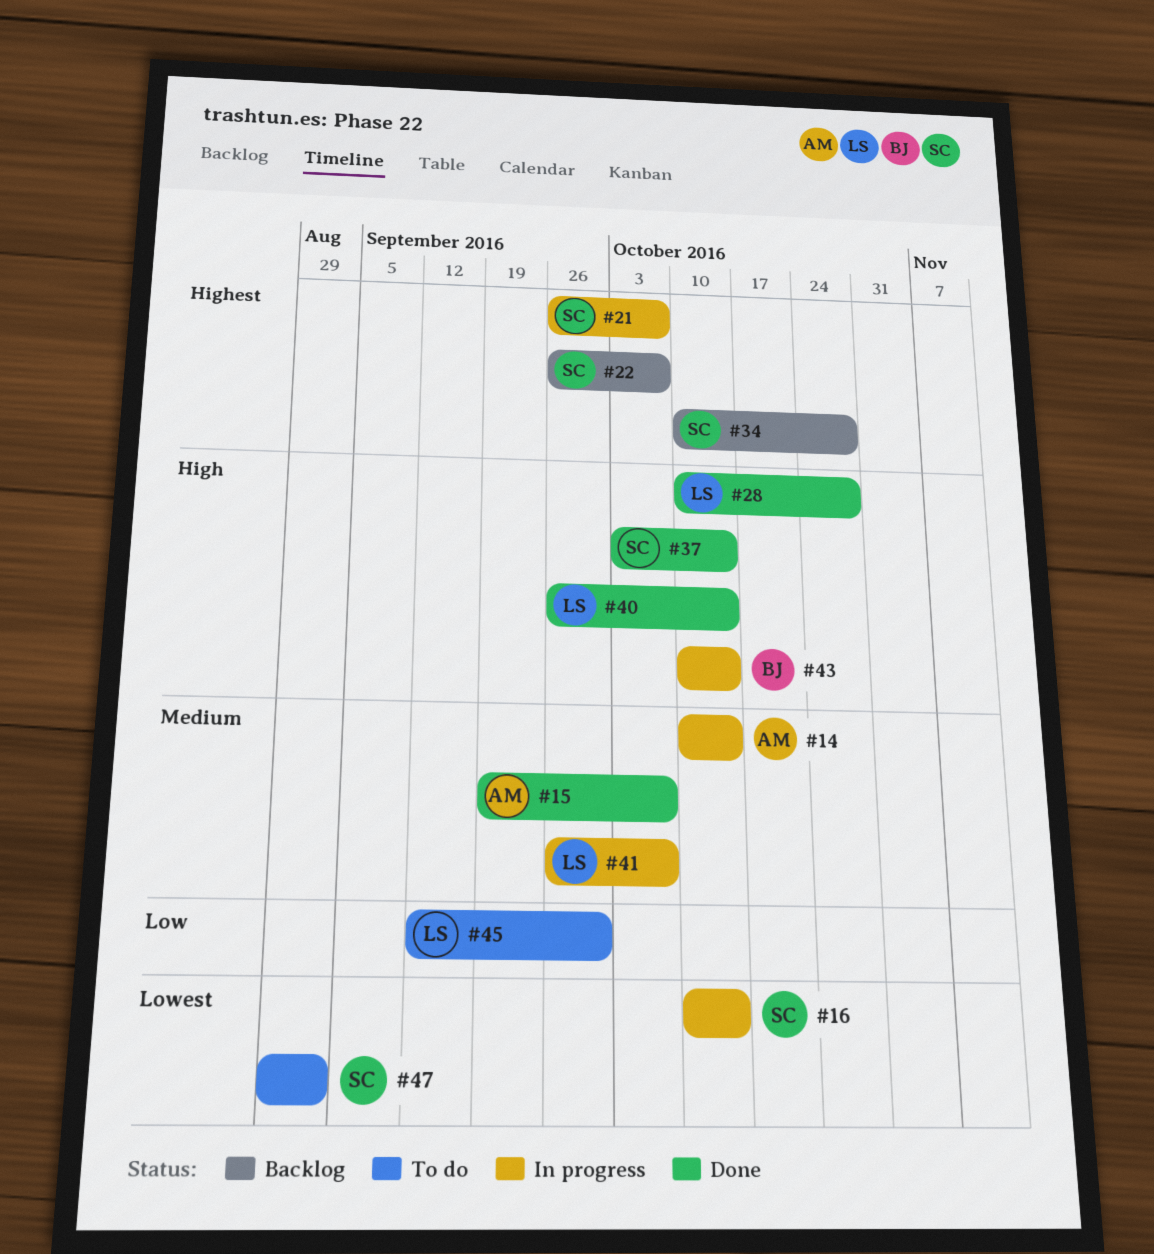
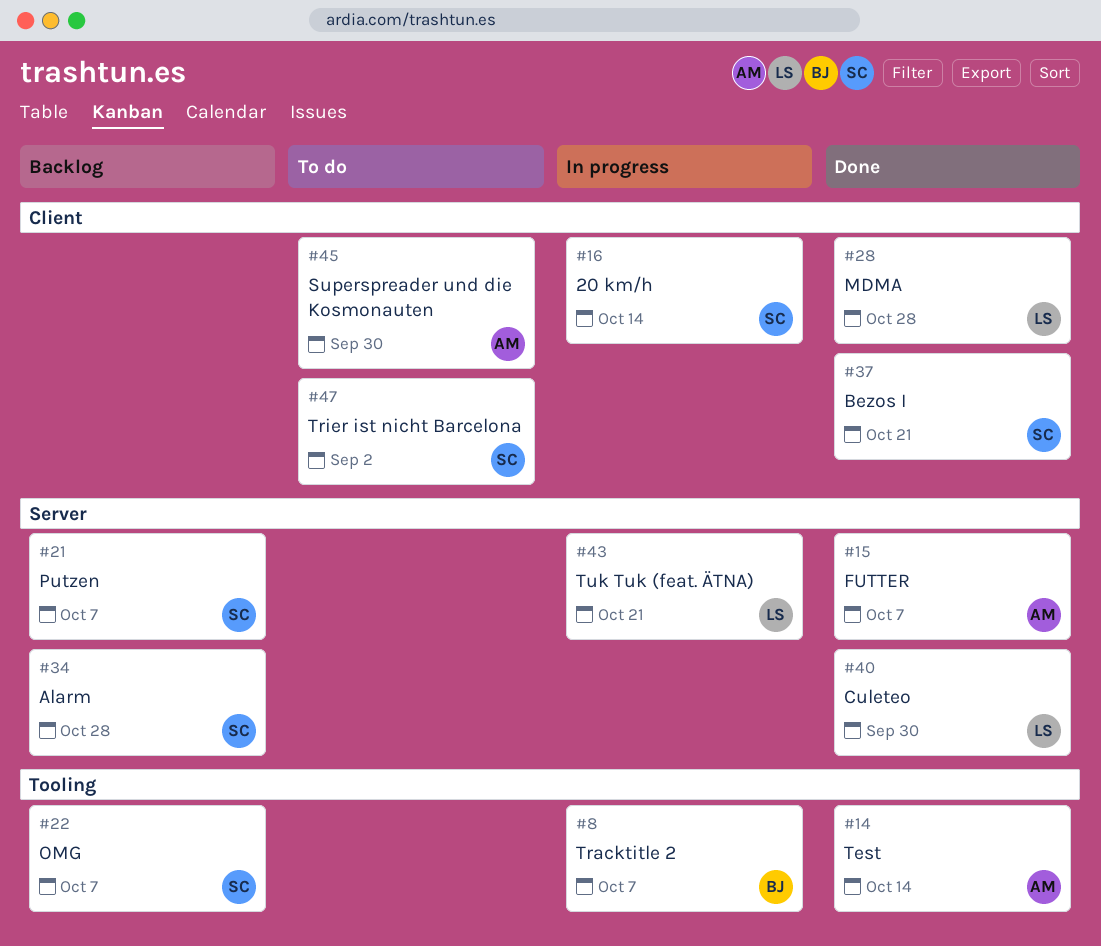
#8: none -> present
#14, status: In progress -> Done
#21, status: In progress -> Backlog
#37, due: Oct 14 -> Oct 21
#40, due: Oct 14 -> Sep 30
#41: present -> none
#43, owner: BJ -> LS
#43, due: Oct 14 -> Oct 21
#45, owner: LS -> AM

